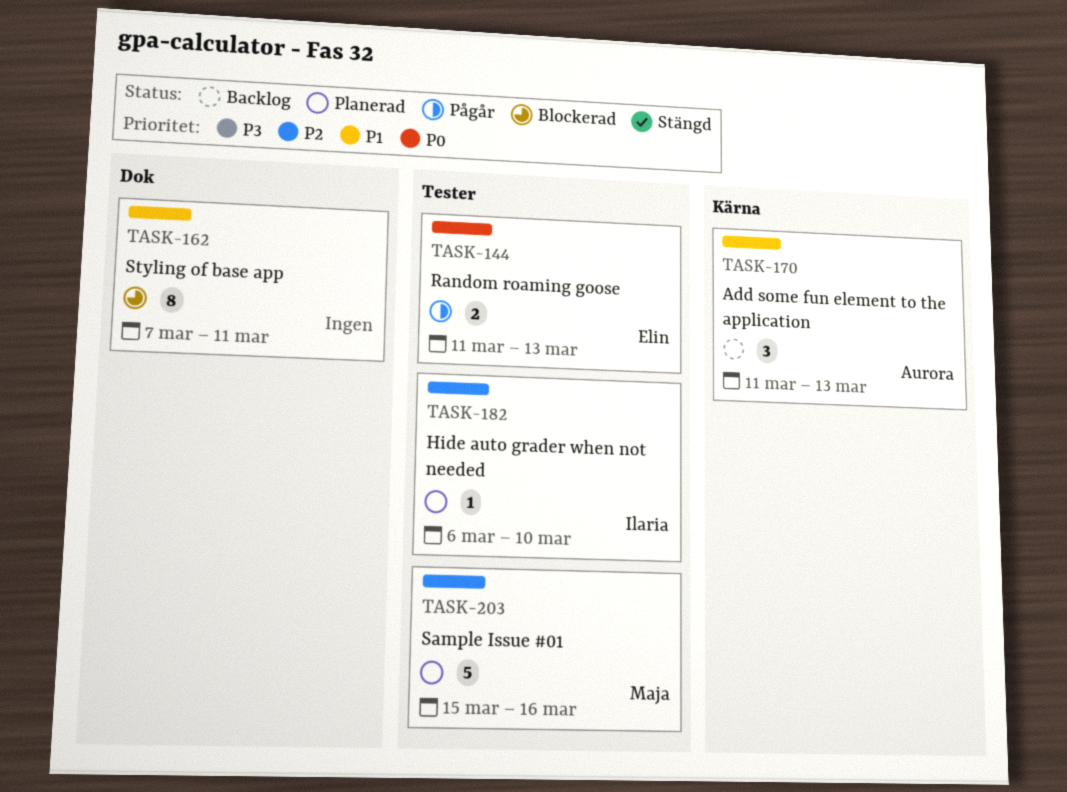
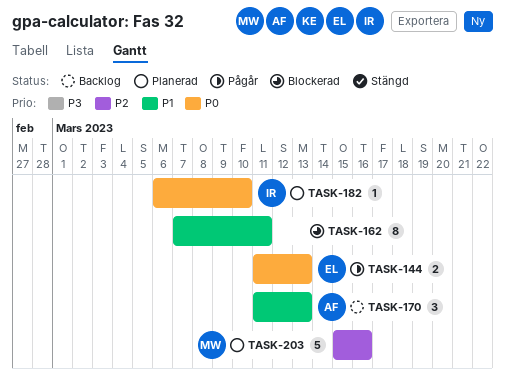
TASK-182, priority: P2 -> P0

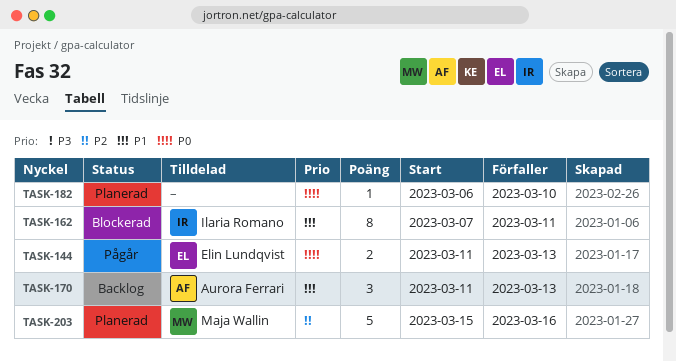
TASK-162, owner: none -> Ilaria Romano
TASK-182, owner: Ilaria Romano -> none

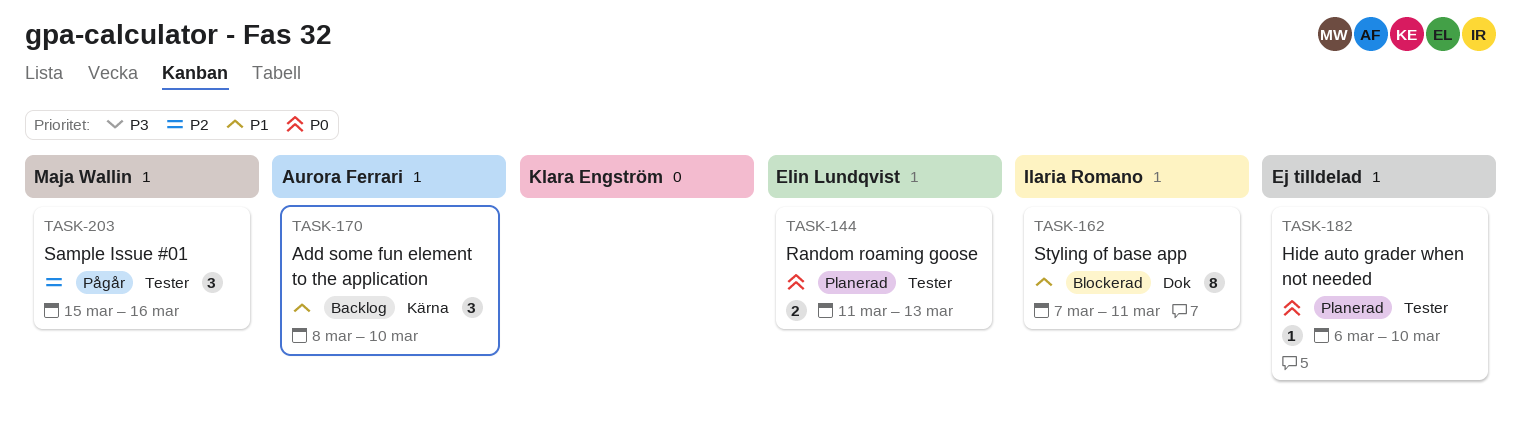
TASK-144, status: Pågår -> Planerad
TASK-170, start: Mar 11 -> Mar 8
TASK-170, due: Mar 13 -> Mar 10
TASK-203, status: Planerad -> Pågår
TASK-203, estimate: 5 -> 3

